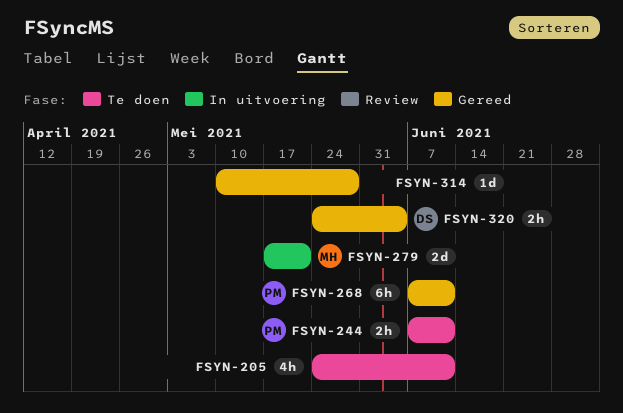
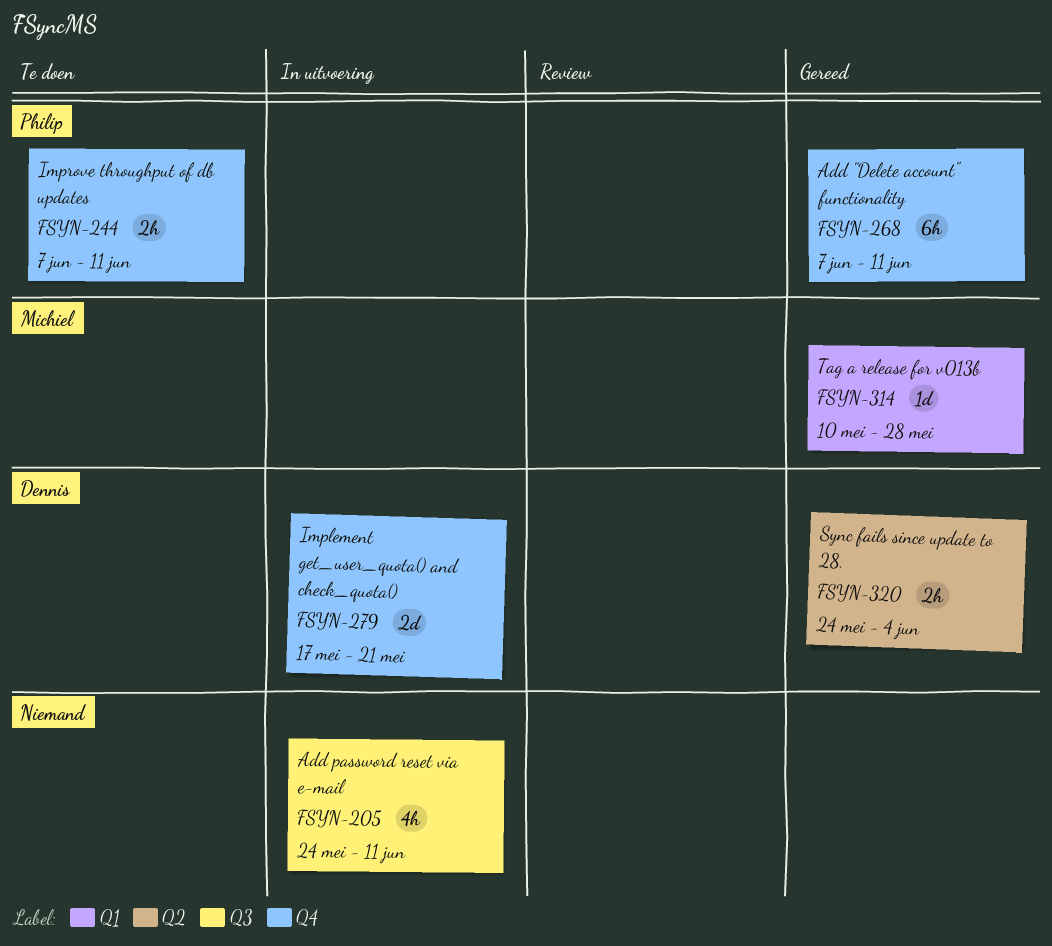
FSYN-205, status: Te doen -> In uitvoering
FSYN-279, owner: Michiel -> Dennis
FSYN-314, owner: none -> Michiel

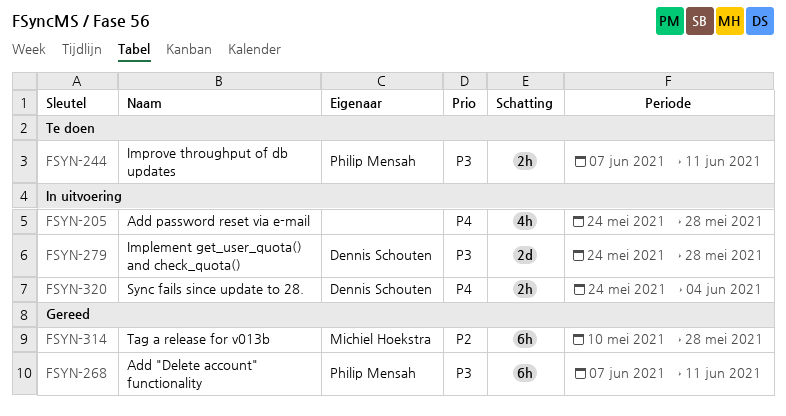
FSYN-205, due: Jun 11 -> May 28
FSYN-279, start: May 17 -> May 24
FSYN-279, due: May 21 -> May 28
FSYN-314, estimate: 1d -> 6h
FSYN-320, status: Gereed -> In uitvoering

